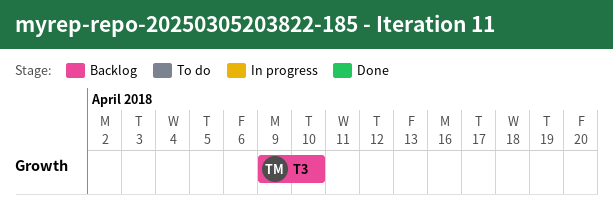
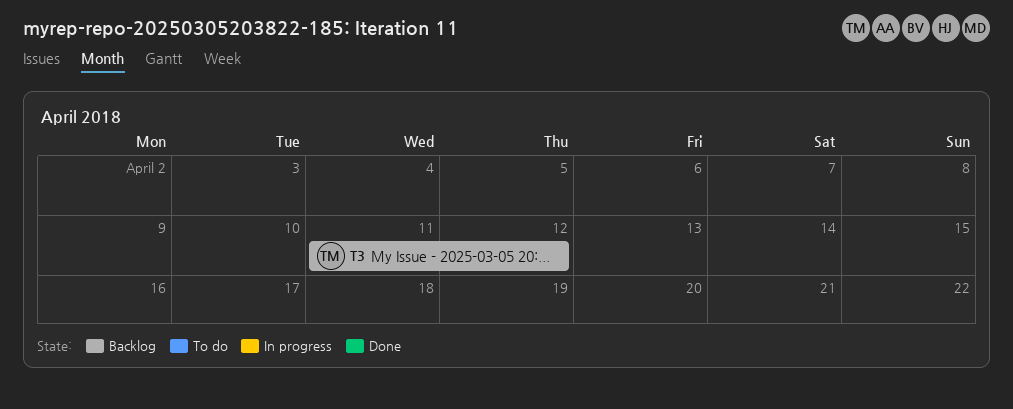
T3, start: Apr 9 -> Apr 11
T3, due: Apr 10 -> Apr 12

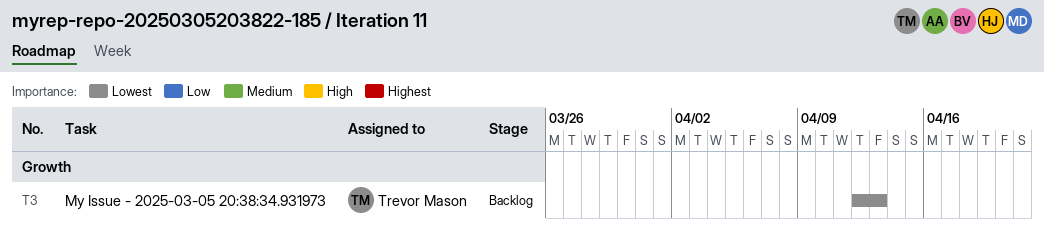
T3, start: Apr 11 -> Apr 12
T3, due: Apr 12 -> Apr 13

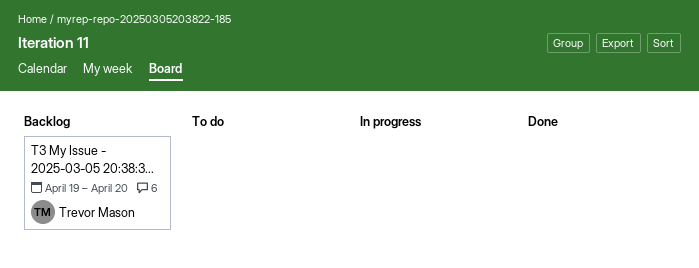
T3, start: Apr 12 -> Apr 19
T3, due: Apr 13 -> Apr 20

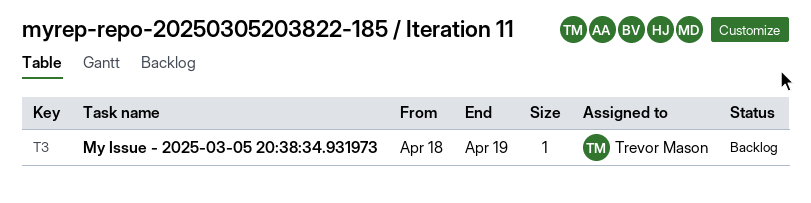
T3, start: Apr 19 -> Apr 18
T3, due: Apr 20 -> Apr 19

